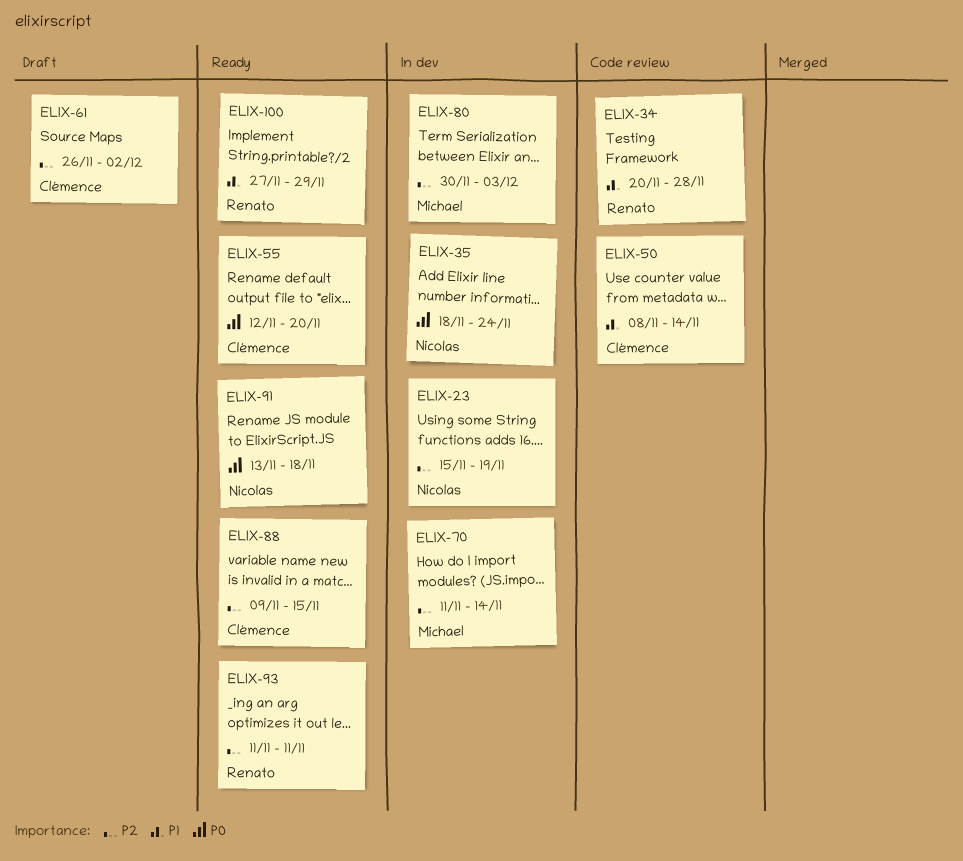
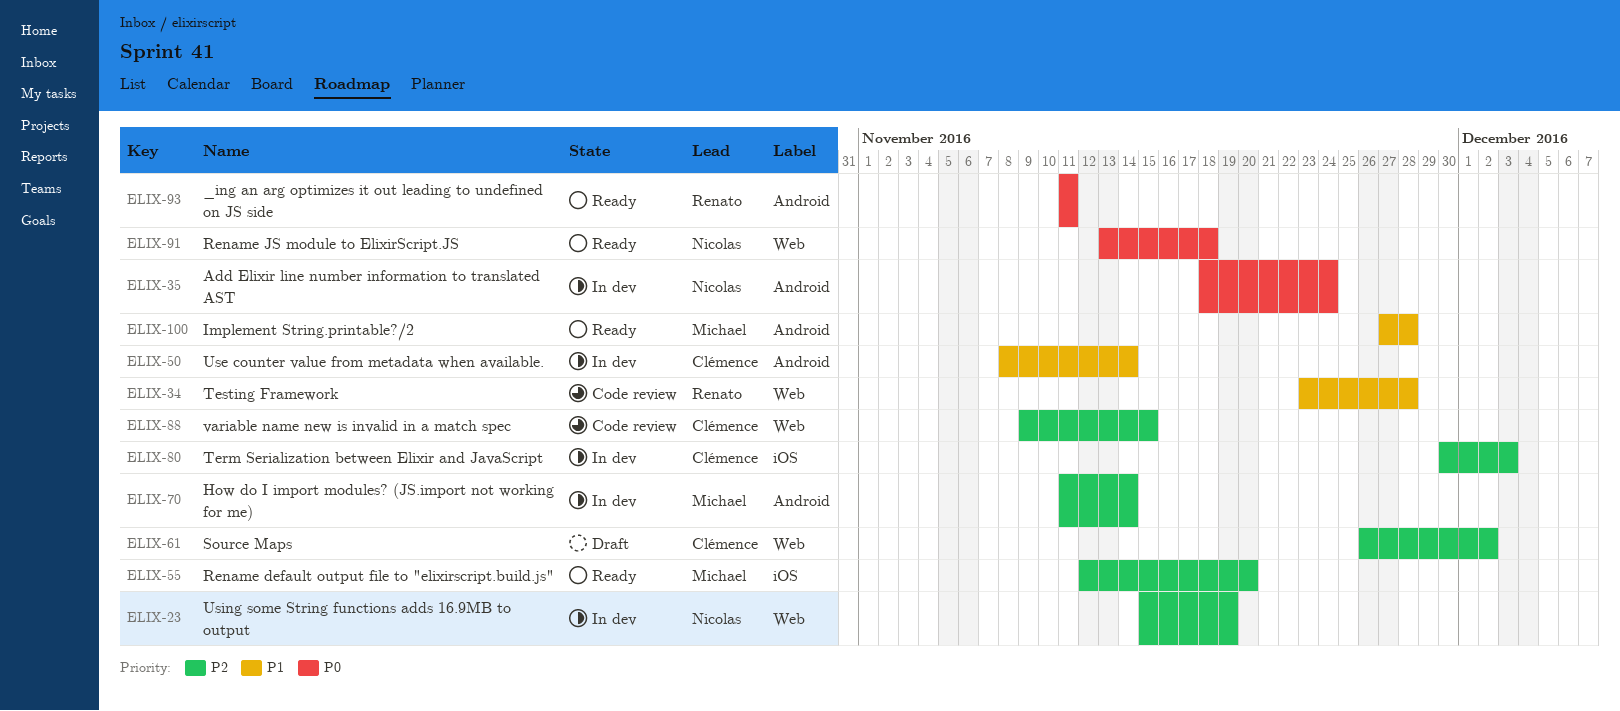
ELIX-34, start: Nov 20 -> Nov 23
ELIX-50, status: Code review -> In dev
ELIX-55, owner: Clémence -> Michael
ELIX-55, priority: P0 -> P2
ELIX-80, owner: Michael -> Clémence
ELIX-88, status: Ready -> Code review
ELIX-93, priority: P2 -> P0
ELIX-100, owner: Renato -> Michael
ELIX-100, due: Nov 29 -> Nov 28

